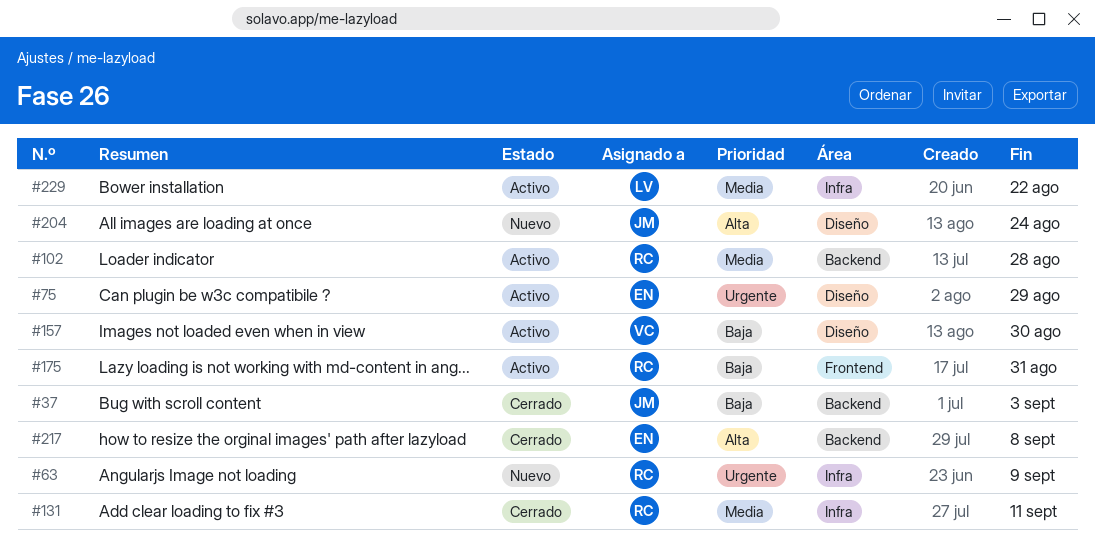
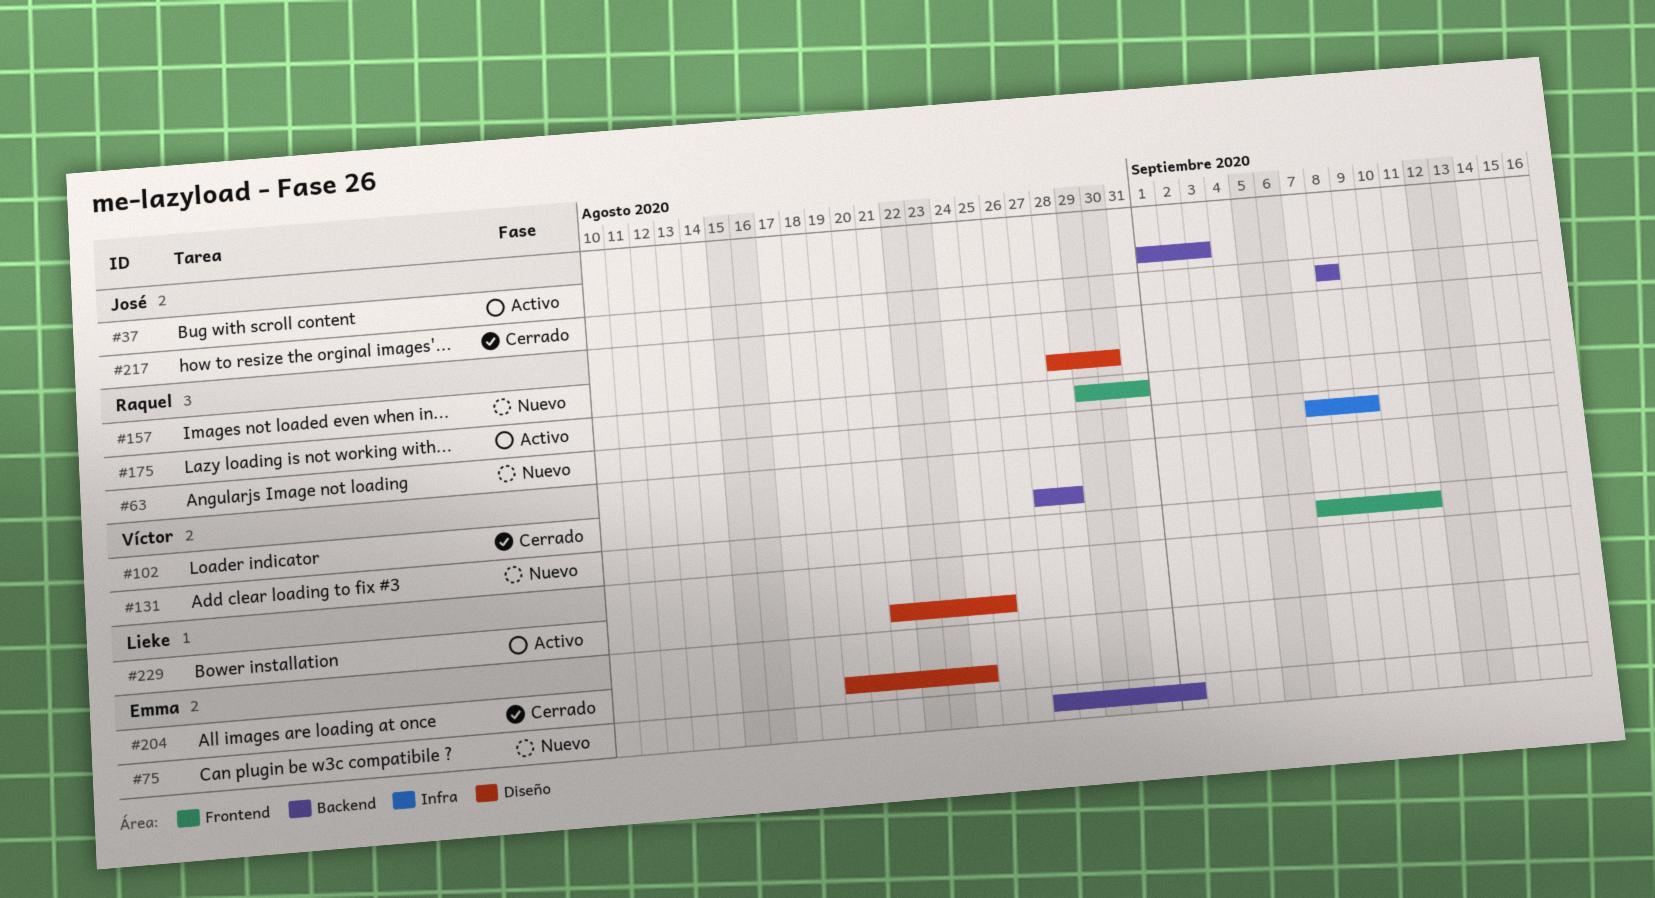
#37, status: Cerrado -> Activo
#75, status: Activo -> Nuevo
#75, label: Diseño -> Backend
#75, due: Aug 29 -> Sep 1
#102, status: Activo -> Cerrado
#102, owner: Raquel -> Víctor
#131, status: Cerrado -> Nuevo
#131, owner: Raquel -> Víctor
#131, label: Infra -> Frontend
#157, status: Activo -> Nuevo
#157, owner: Víctor -> Raquel
#204, status: Nuevo -> Cerrado
#204, owner: José -> Emma
#217, owner: Emma -> José
#229, label: Infra -> Diseño
#229, due: Aug 22 -> Aug 25

